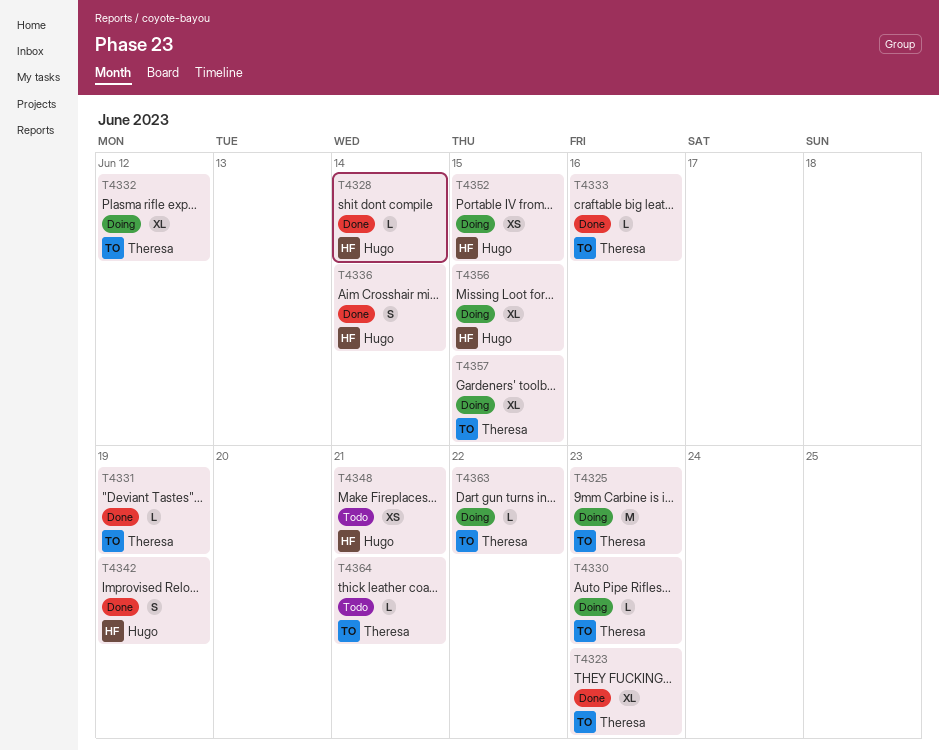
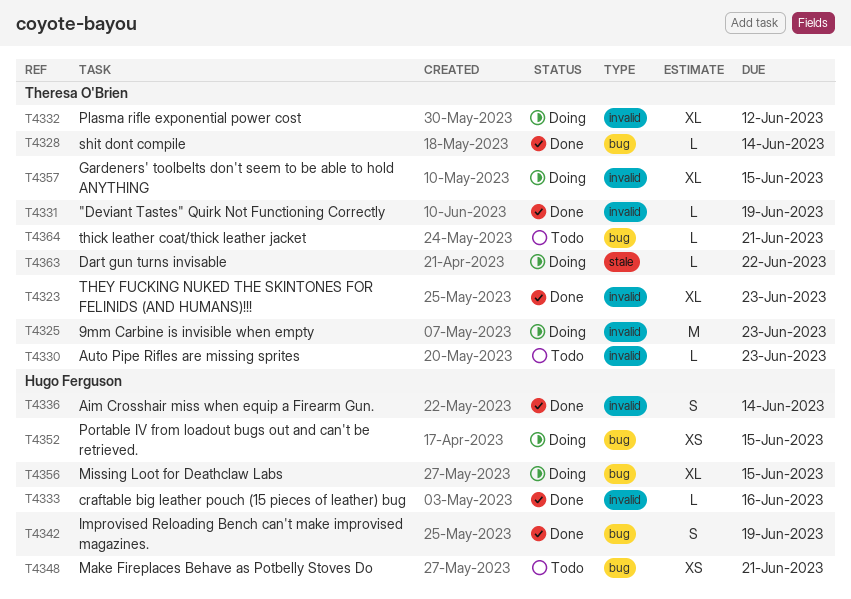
T4328, owner: Hugo Ferguson -> Theresa O'Brien
T4330, status: Doing -> Todo
T4333, owner: Theresa O'Brien -> Hugo Ferguson

